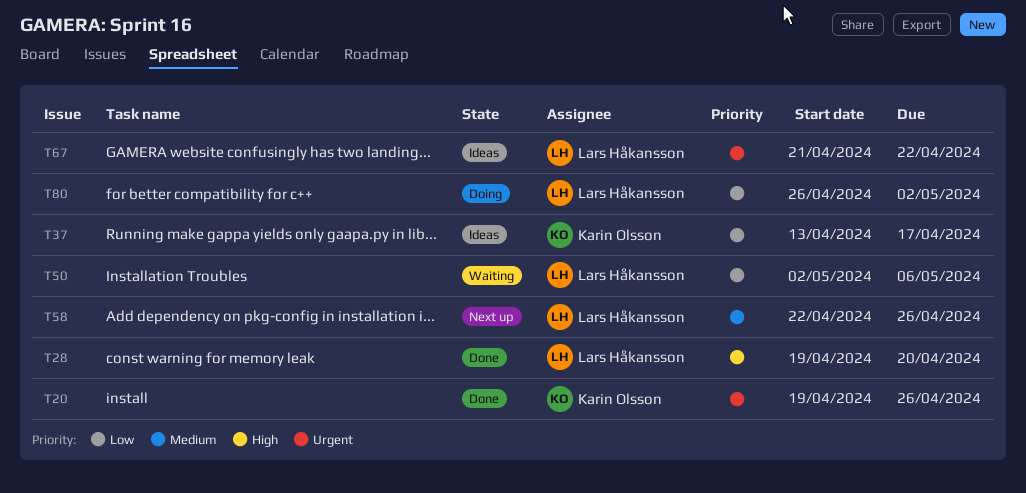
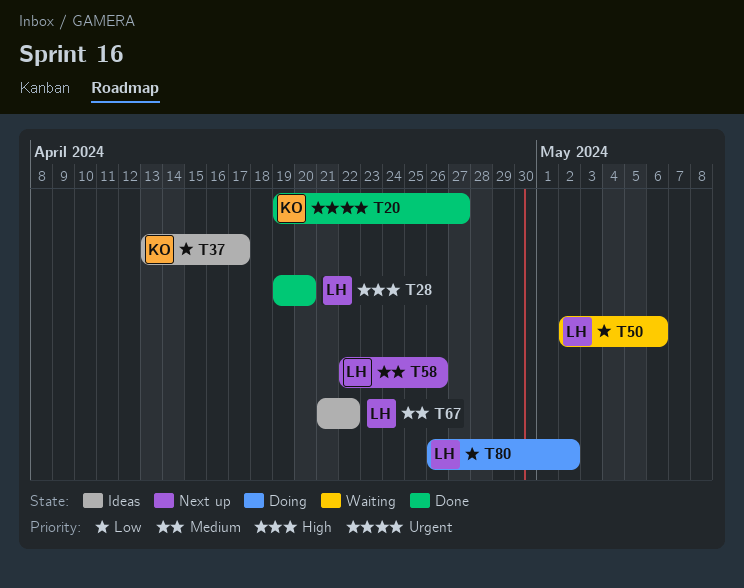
T20, due: Apr 26 -> Apr 27
T67, priority: Urgent -> Medium

